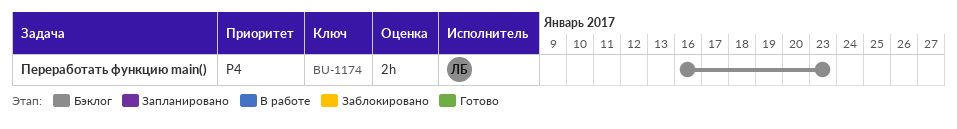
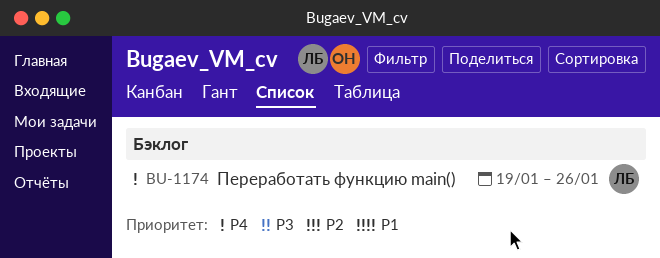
BU-1174, start: Jan 16 -> Jan 19
BU-1174, due: Jan 23 -> Jan 26

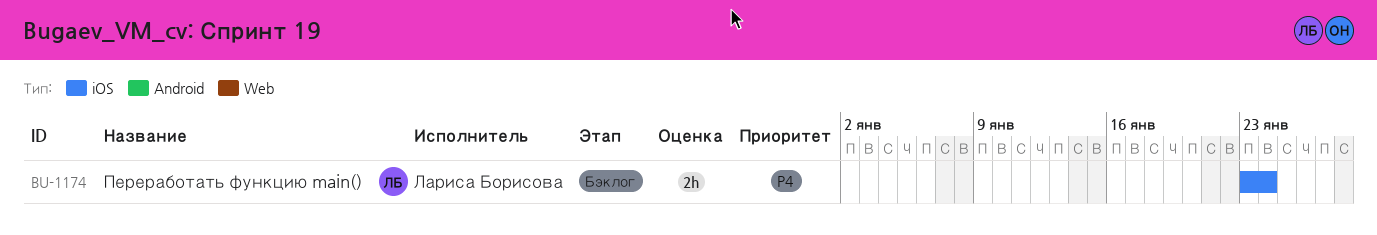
BU-1174, start: Jan 19 -> Jan 23
BU-1174, due: Jan 26 -> Jan 24

